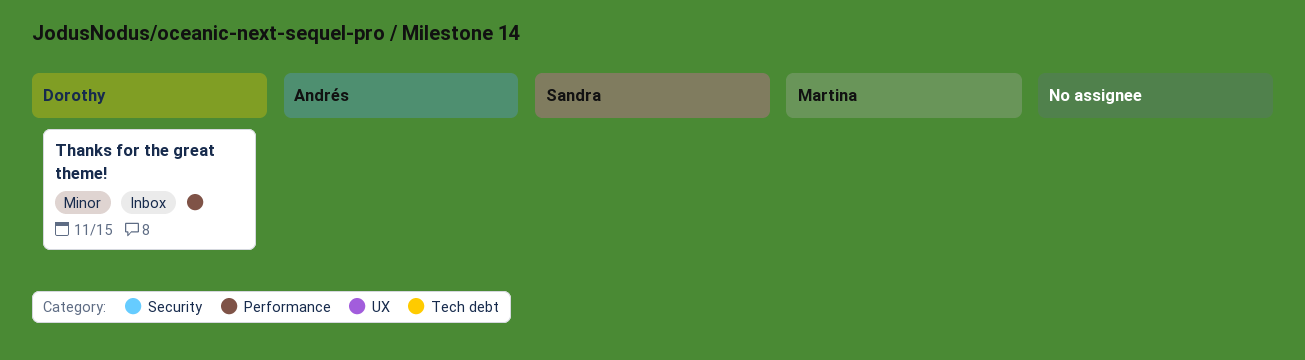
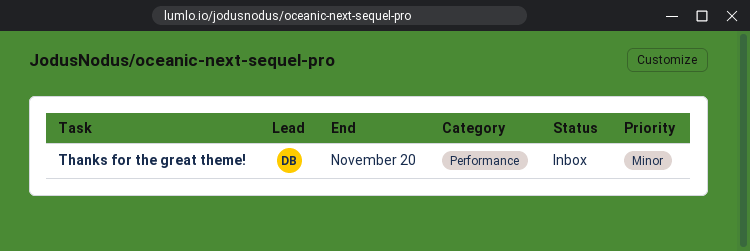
Thanks for the great theme!, due: Nov 15 -> Nov 20

